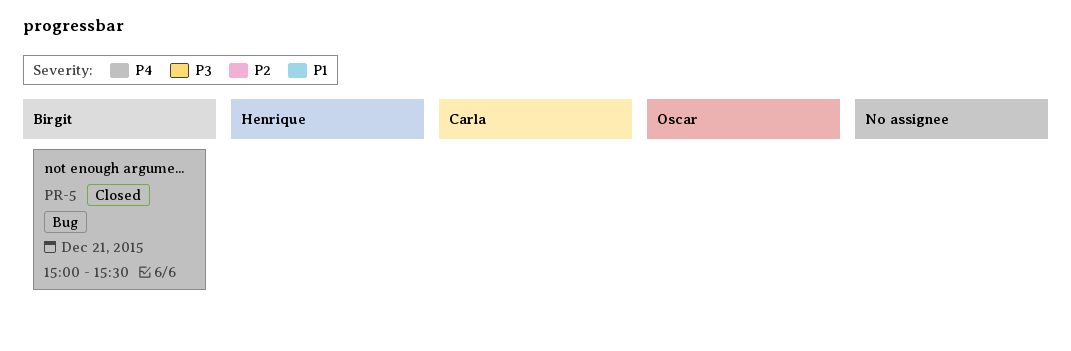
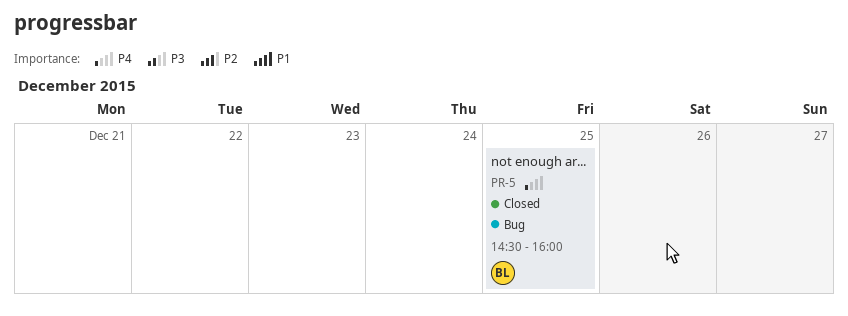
PR-5, day: Dec 21 -> Dec 25
PR-5, begins: 15:00 -> 14:30
PR-5, ends: 15:30 -> 16:00

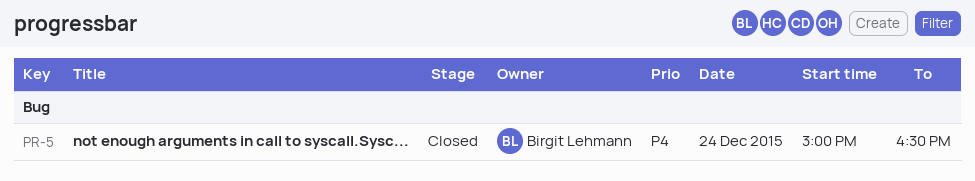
PR-5, day: Dec 25 -> Dec 24
PR-5, begins: 14:30 -> 15:00
PR-5, ends: 16:00 -> 16:30

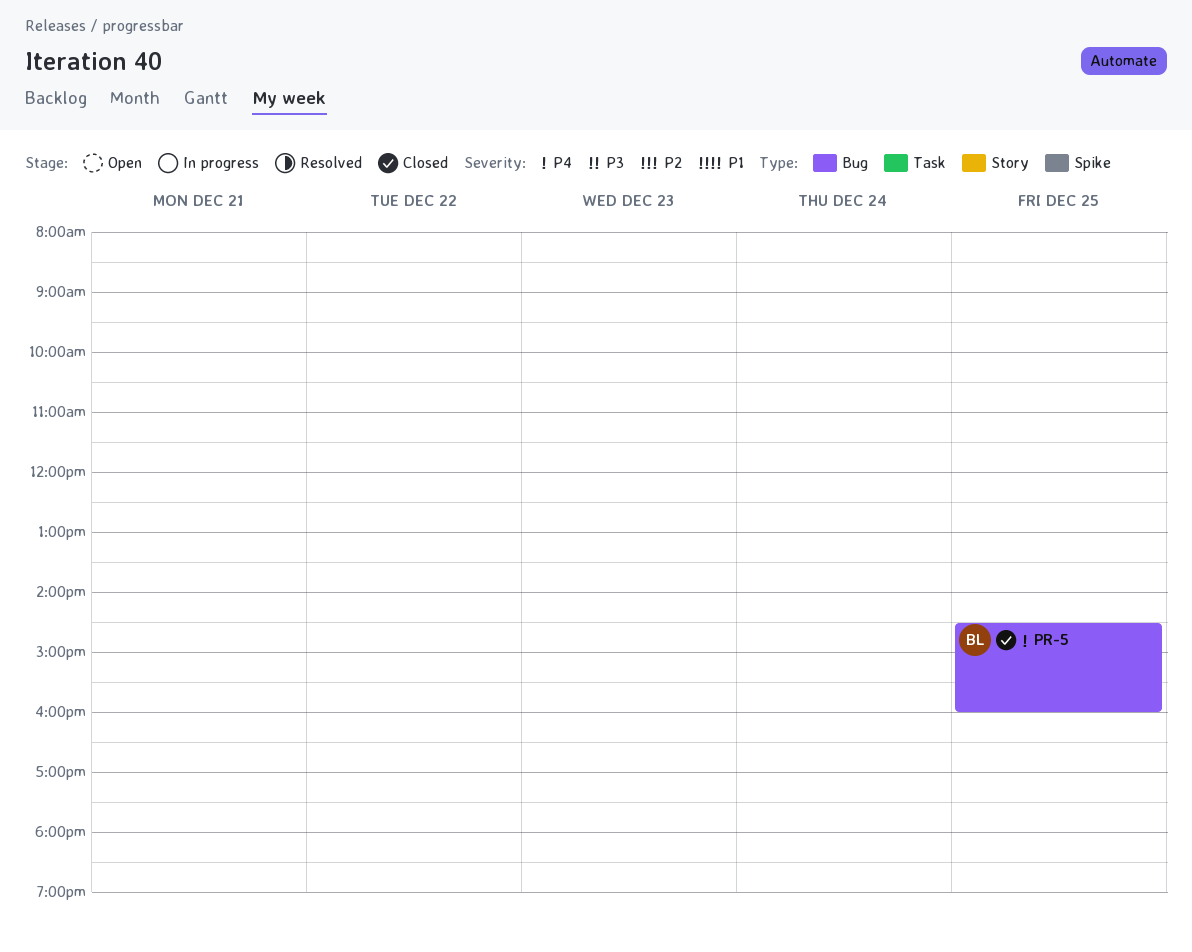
PR-5, day: Dec 24 -> Dec 25
PR-5, begins: 15:00 -> 14:30
PR-5, ends: 16:30 -> 16:00

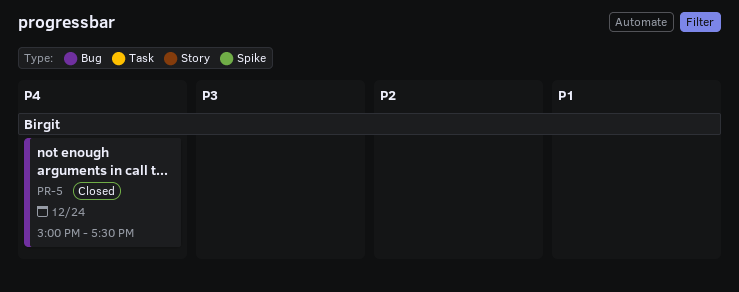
PR-5, day: Dec 25 -> Dec 24
PR-5, begins: 14:30 -> 15:00
PR-5, ends: 16:00 -> 17:30

